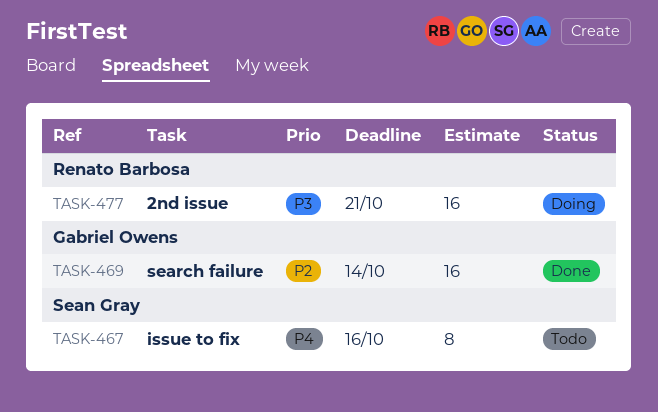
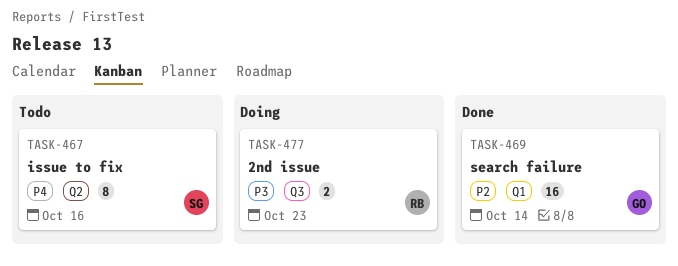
TASK-477, estimate: 16 -> 2
TASK-477, due: Oct 21 -> Oct 23

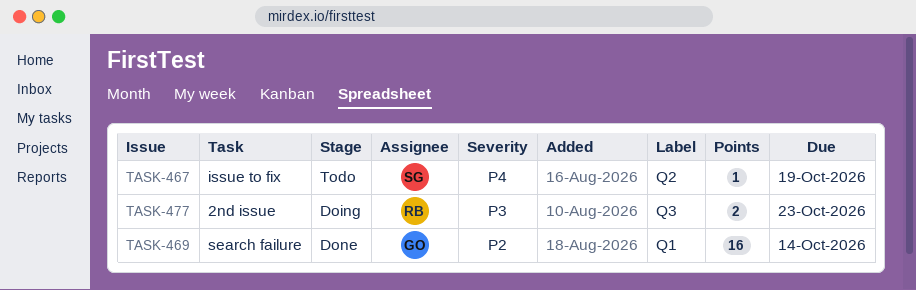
TASK-467, estimate: 8 -> 1
TASK-467, due: Oct 16 -> Oct 19

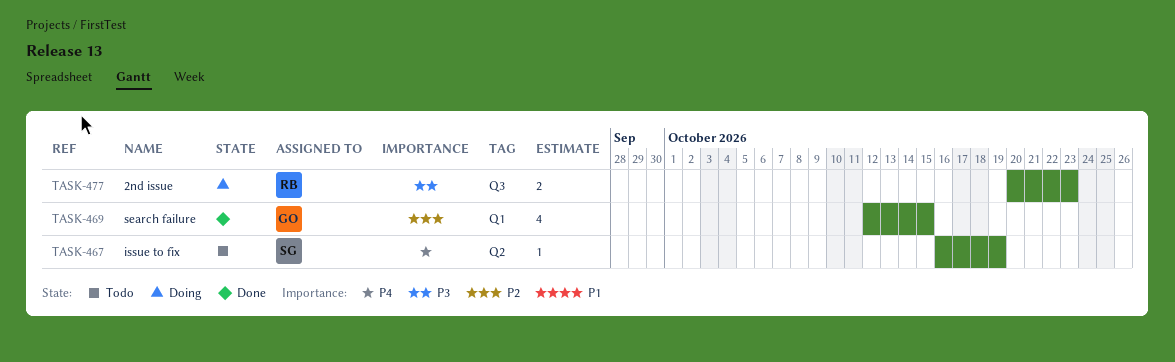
TASK-469, estimate: 16 -> 4
TASK-469, due: Oct 14 -> Oct 15

